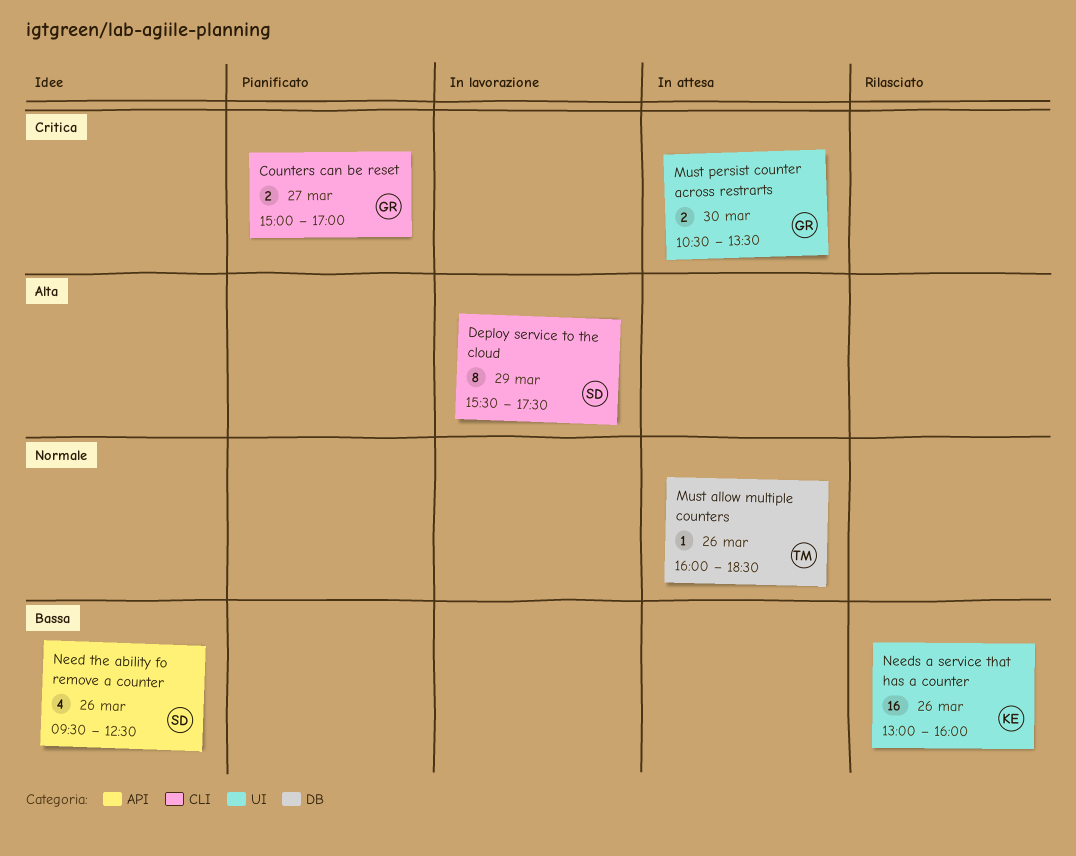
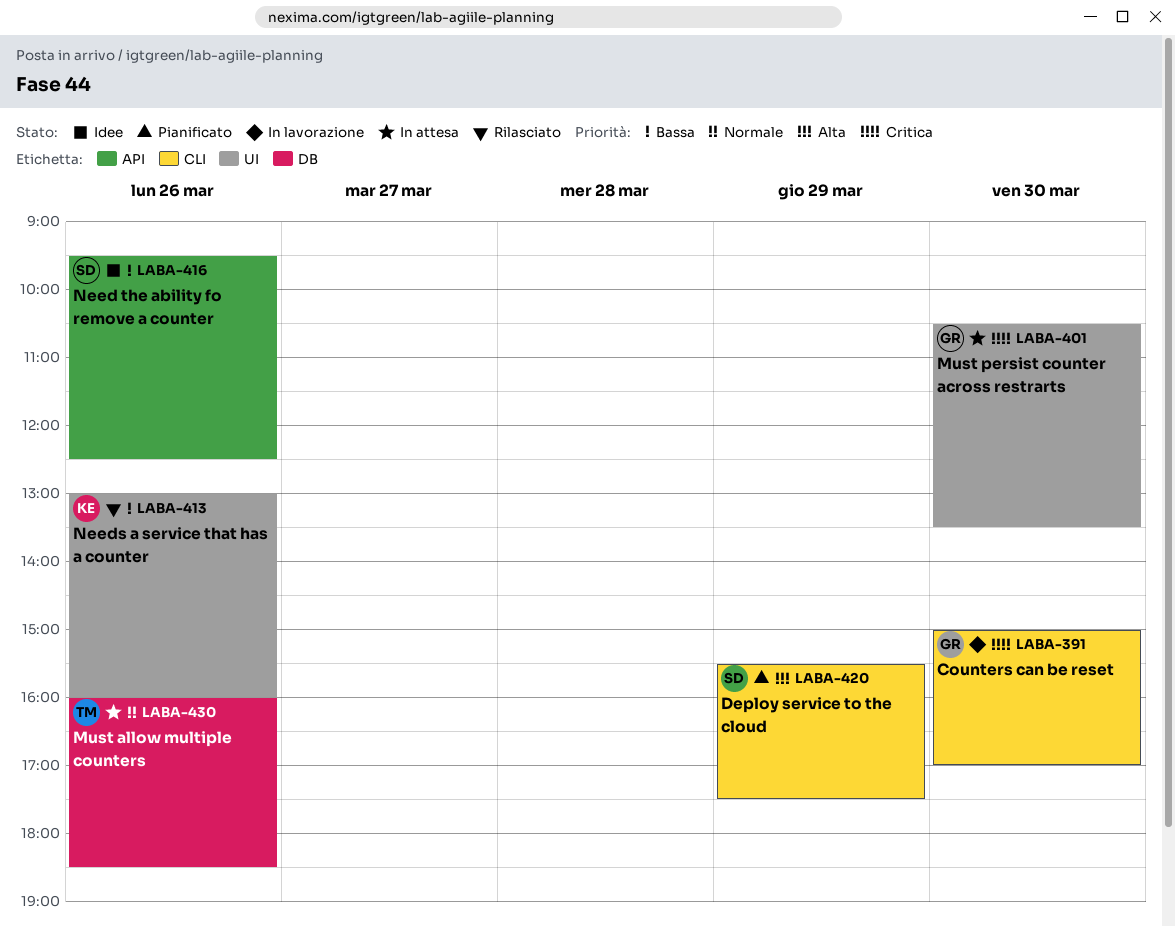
Counters can be reset, status: Pianificato -> In lavorazione
Counters can be reset, day: Mar 27 -> Mar 30
Deploy service to the cloud, status: In lavorazione -> Pianificato

